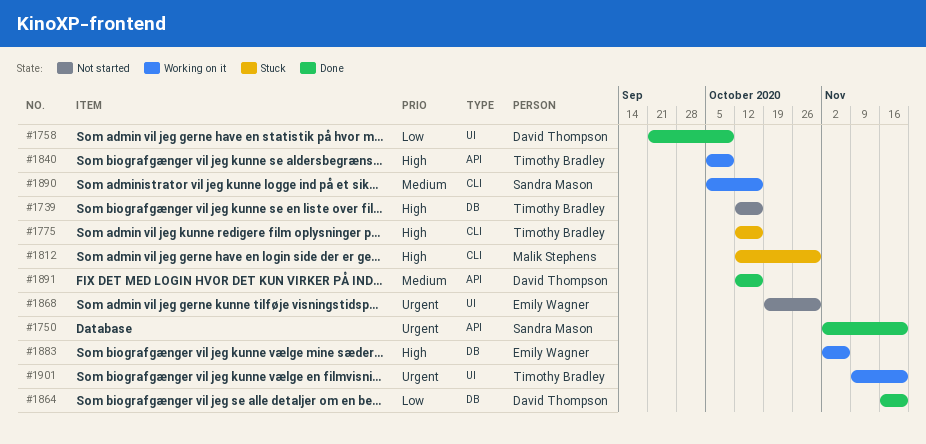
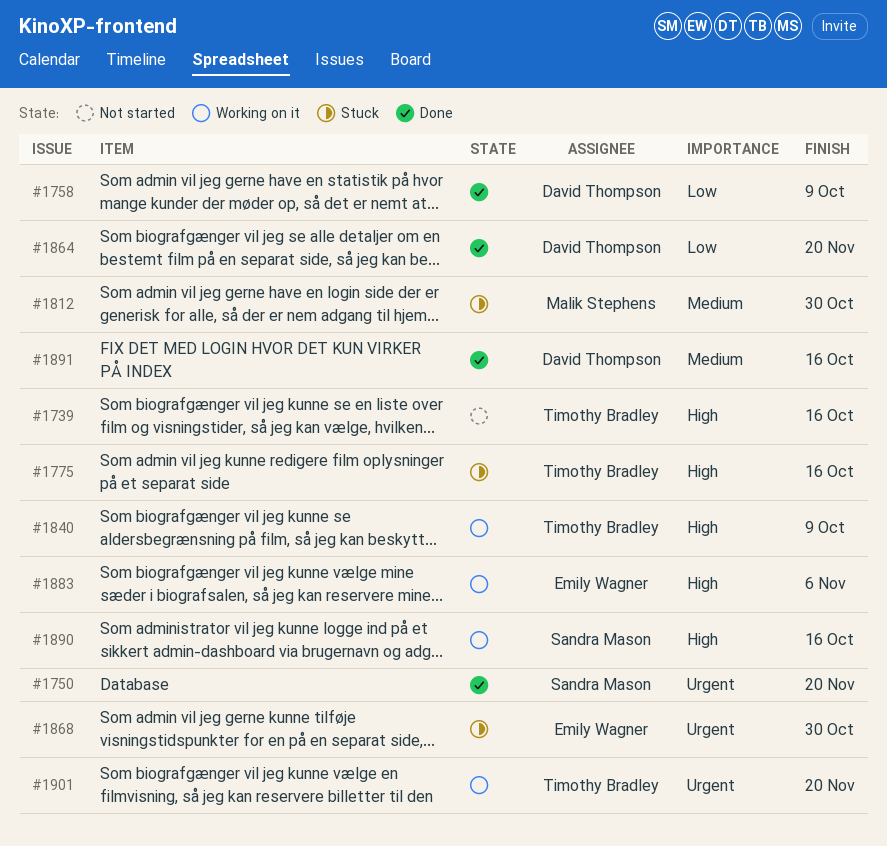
#1812, priority: High -> Medium
#1868, status: Not started -> Stuck
#1890, priority: Medium -> High

